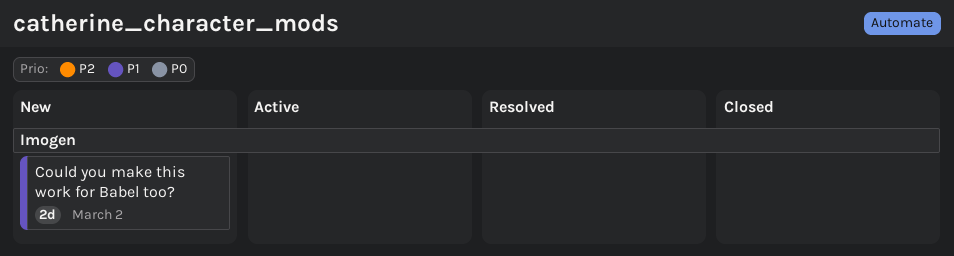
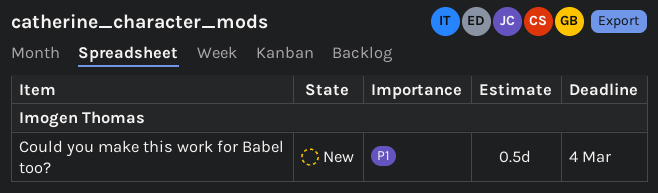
Could you make this work for Babel too?, estimate: 2d -> 0.5d
Could you make this work for Babel too?, due: Mar 2 -> Mar 4

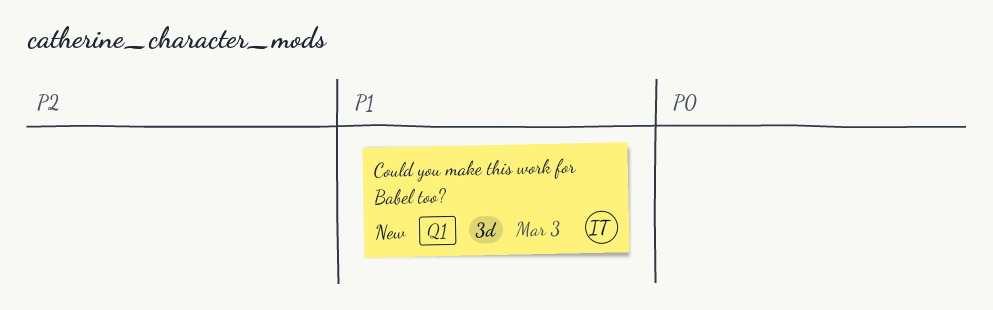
Could you make this work for Babel too?, estimate: 0.5d -> 3d
Could you make this work for Babel too?, due: Mar 4 -> Mar 3

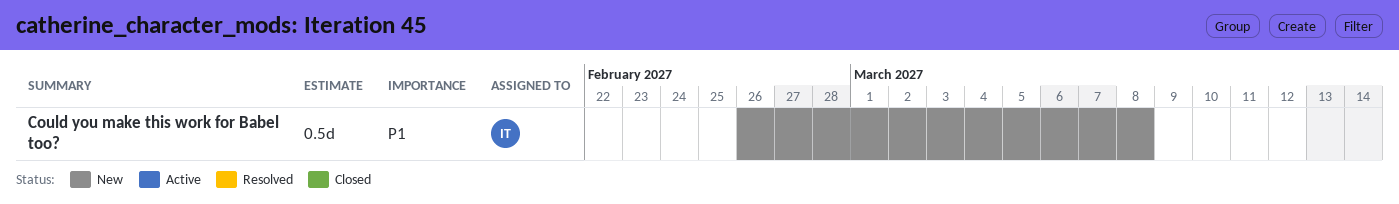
Could you make this work for Babel too?, estimate: 3d -> 0.5d
Could you make this work for Babel too?, due: Mar 3 -> Mar 8

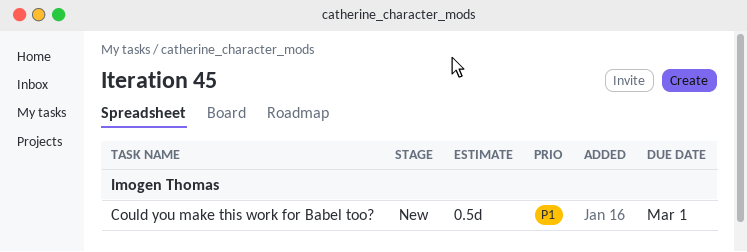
Could you make this work for Babel too?, due: Mar 8 -> Mar 1

